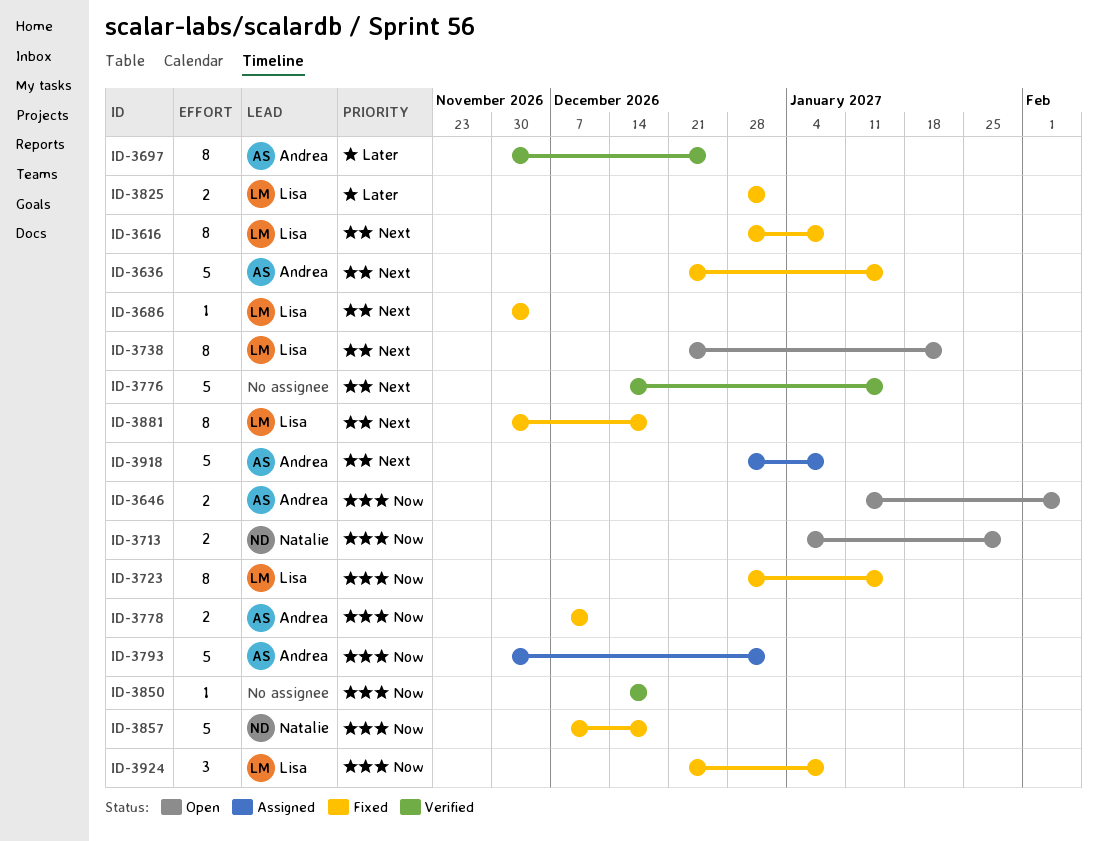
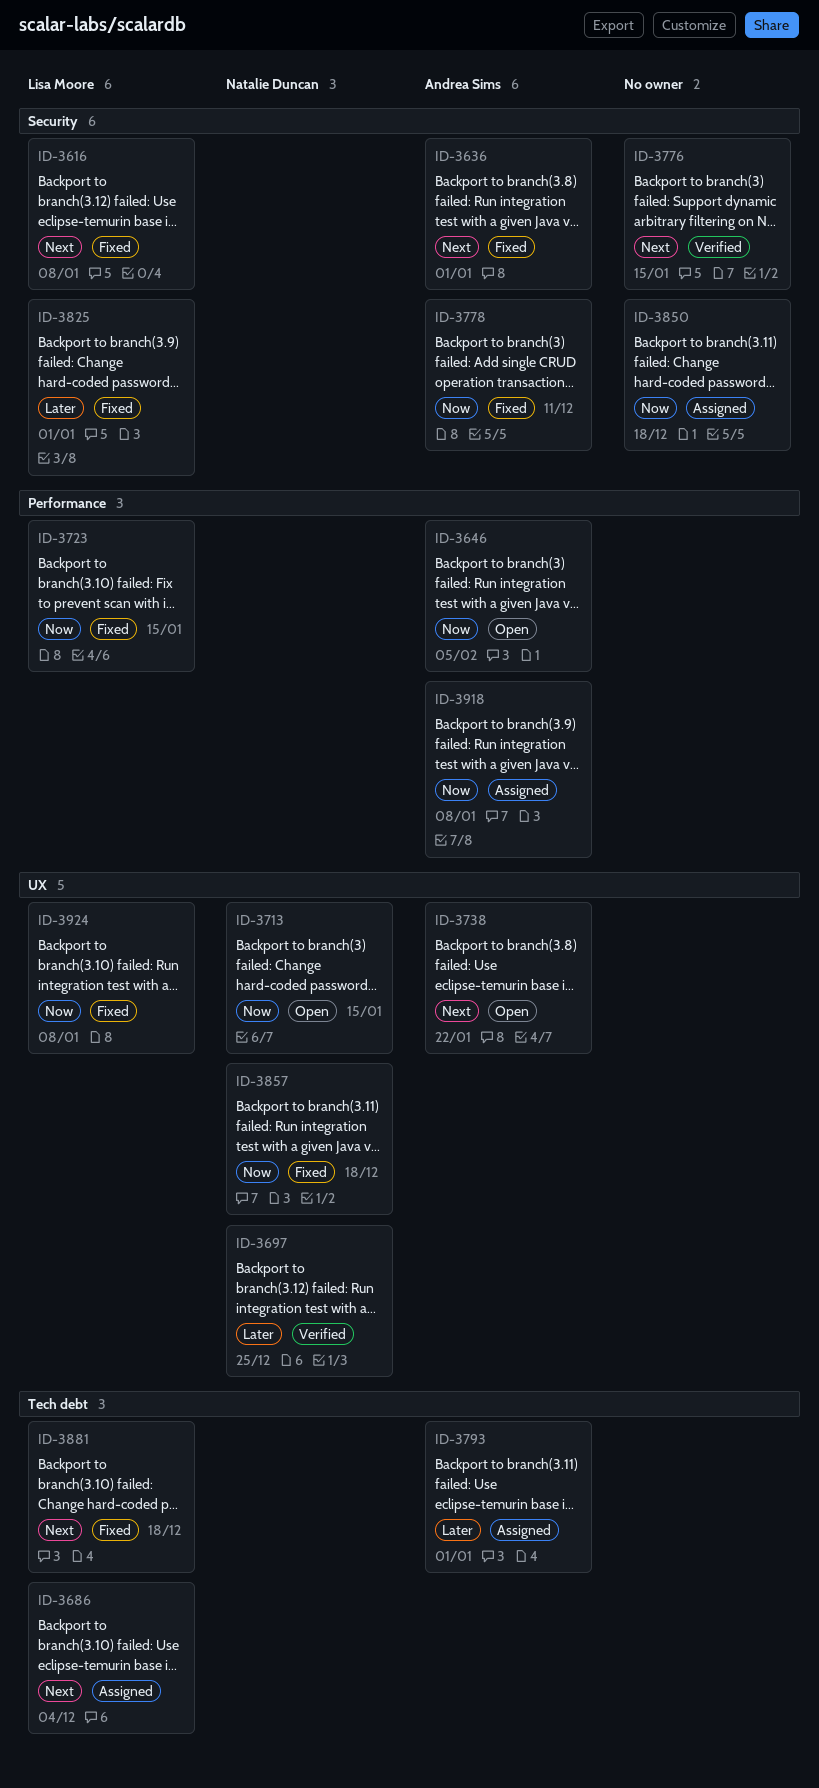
ID-3636, due: Jan 15 -> Jan 1
ID-3686, status: Fixed -> Assigned
ID-3697, owner: Andrea Sims -> Natalie Duncan
ID-3713, due: Jan 29 -> Jan 15
ID-3738, owner: Lisa Moore -> Andrea Sims
ID-3793, priority: Now -> Later
ID-3850, status: Verified -> Assigned
ID-3918, priority: Next -> Now

